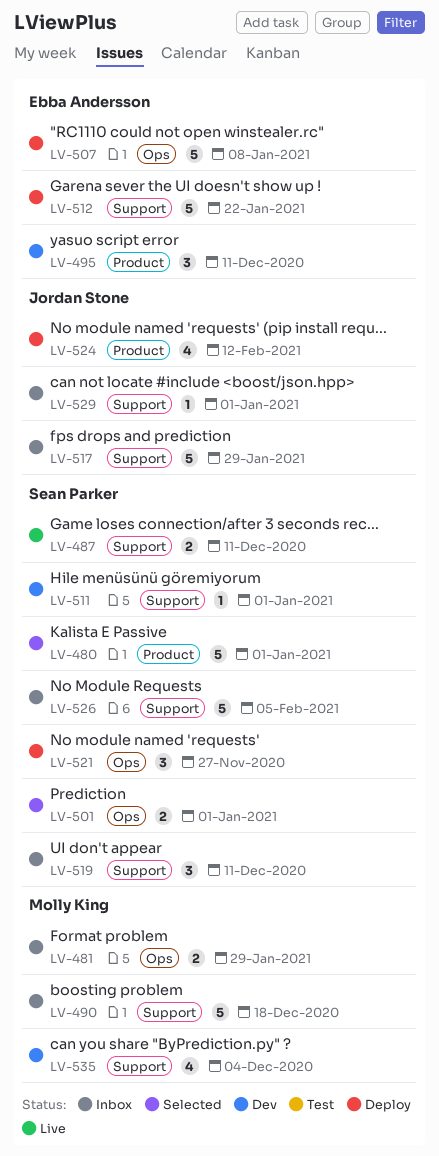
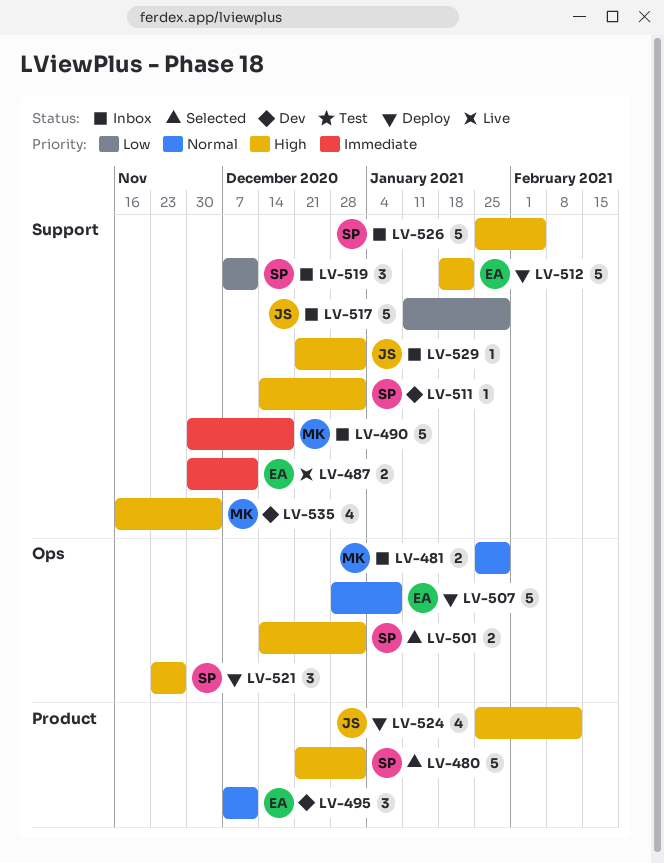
LV-487, owner: Sean Parker -> Ebba Andersson

